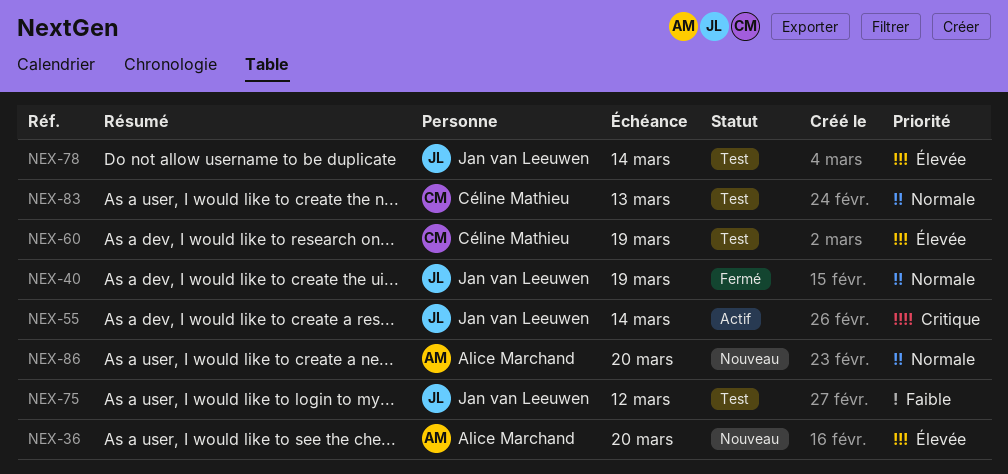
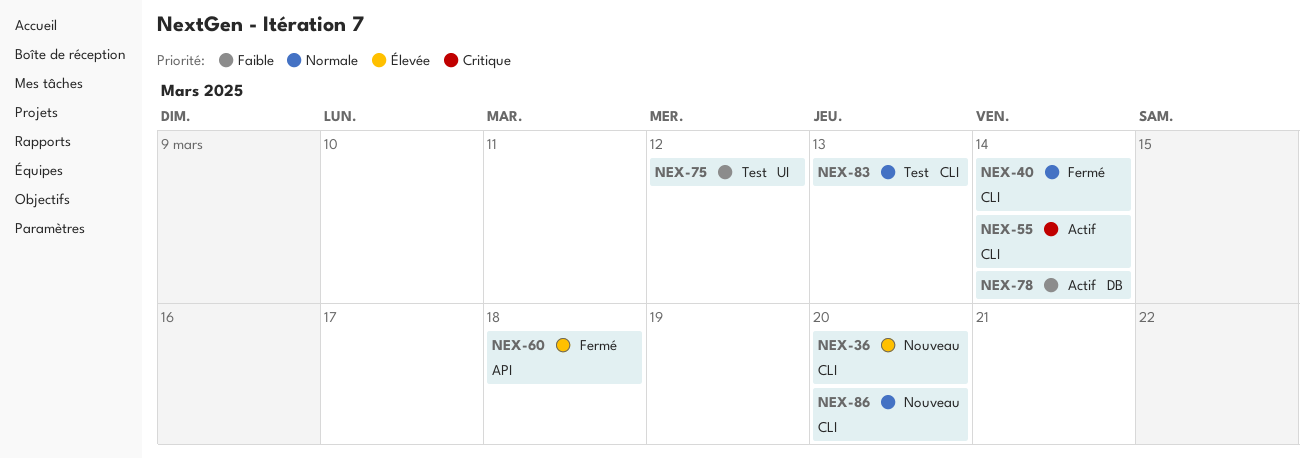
NEX-40, due: Mar 19 -> Mar 14
NEX-60, status: Test -> Fermé
NEX-60, due: Mar 19 -> Mar 18
NEX-78, status: Test -> Actif
NEX-78, priority: Élevée -> Faible

